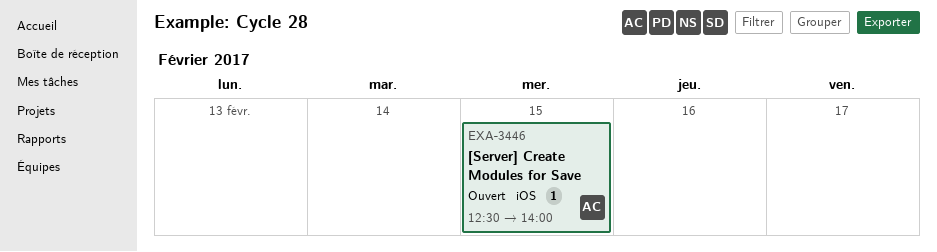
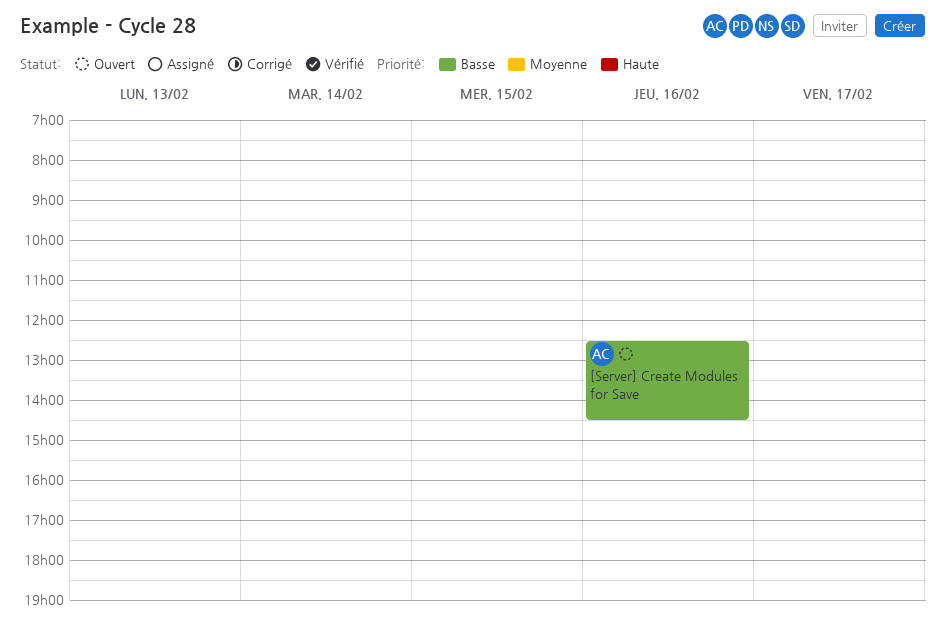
[Server] Create Modules for Save, day: Feb 15 -> Feb 16
[Server] Create Modules for Save, ends: 14:00 -> 14:30

